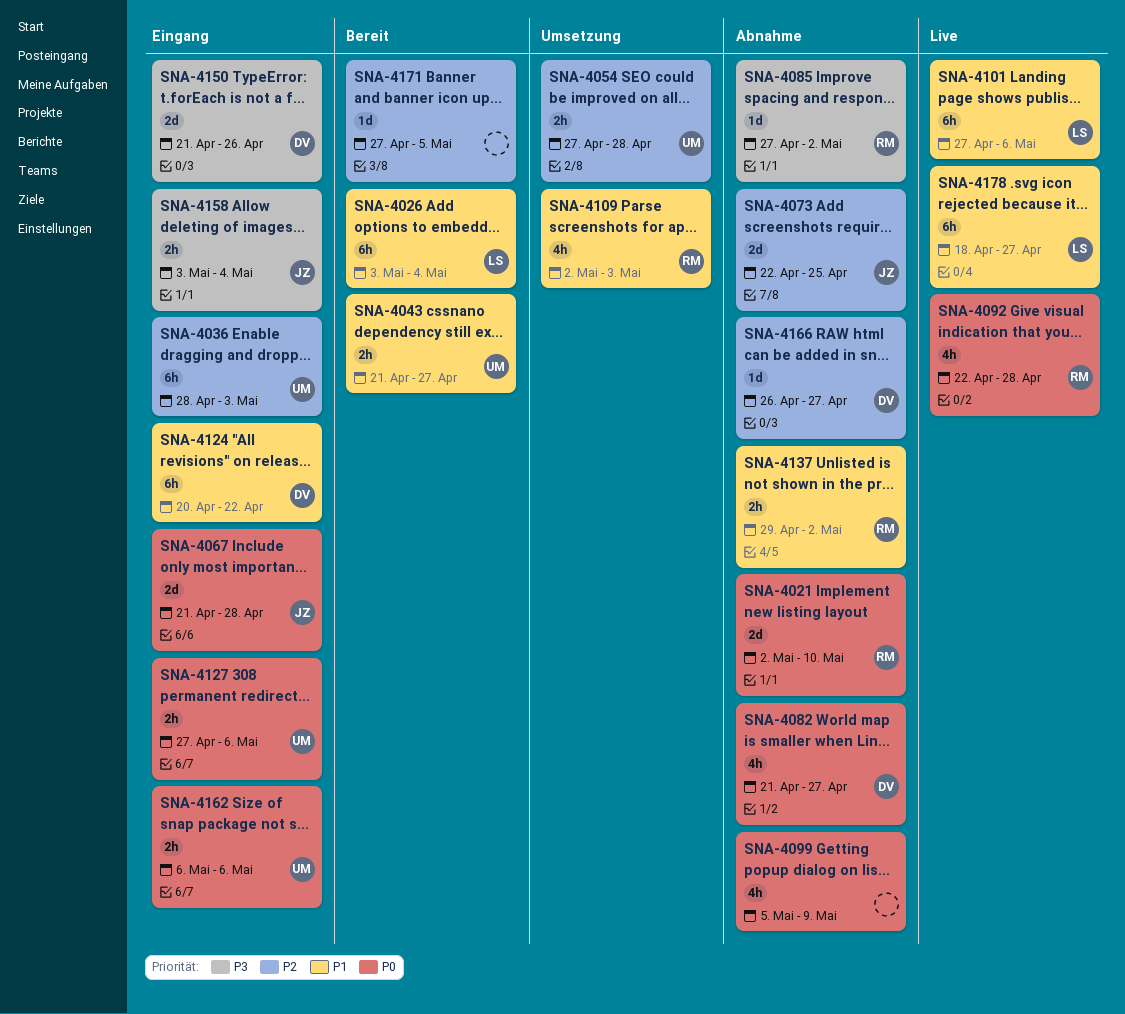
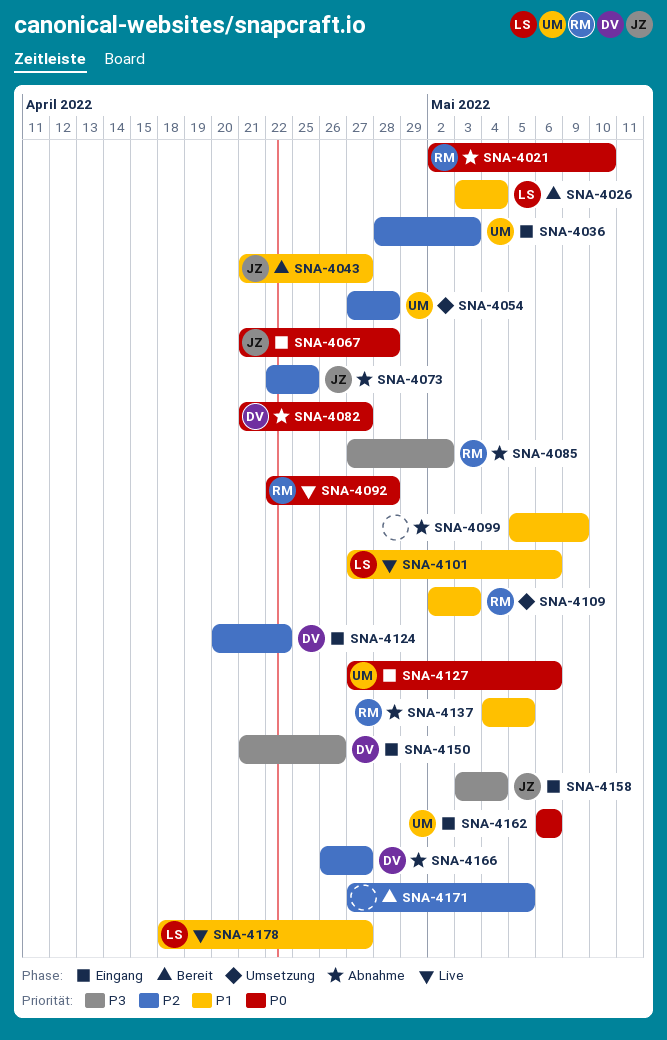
SNA-4043, owner: UM -> JZ
SNA-4099, priority: P0 -> P1
SNA-4124, priority: P1 -> P2
SNA-4137, start: Apr 29 -> May 4
SNA-4137, due: May 2 -> May 5

